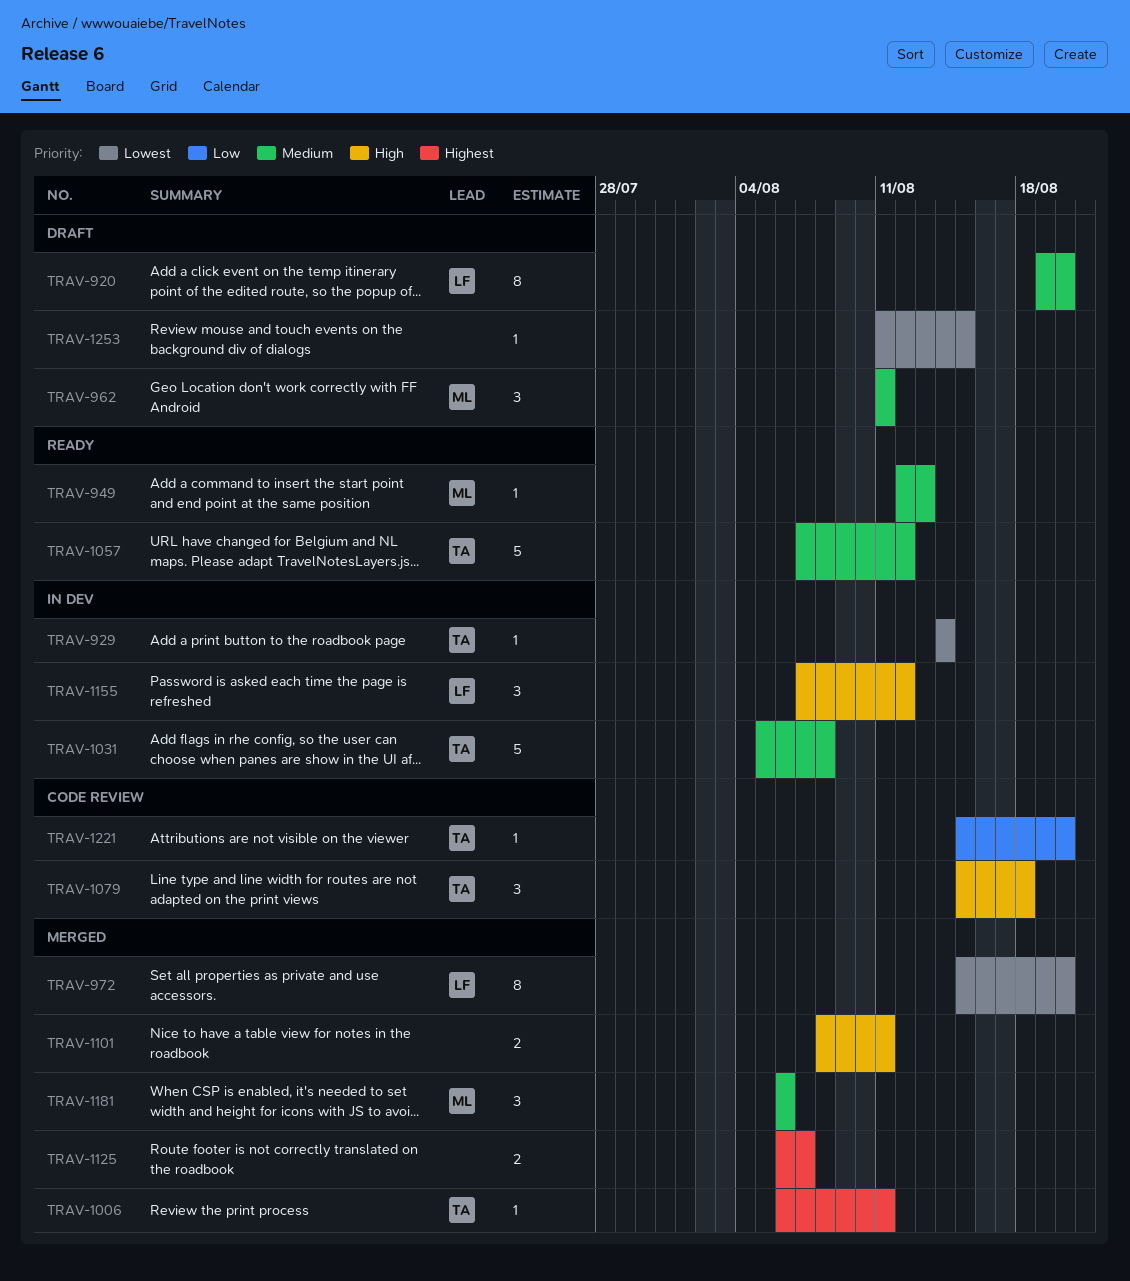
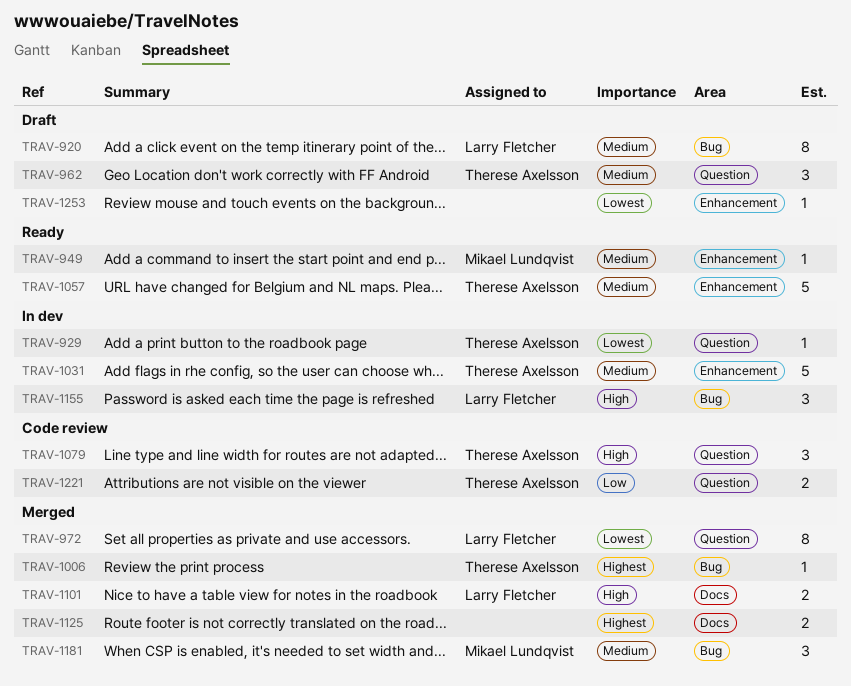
TRAV-962, owner: Mikael Lundqvist -> Therese Axelsson
TRAV-1101, owner: none -> Larry Fletcher
TRAV-1221, estimate: 1 -> 2

